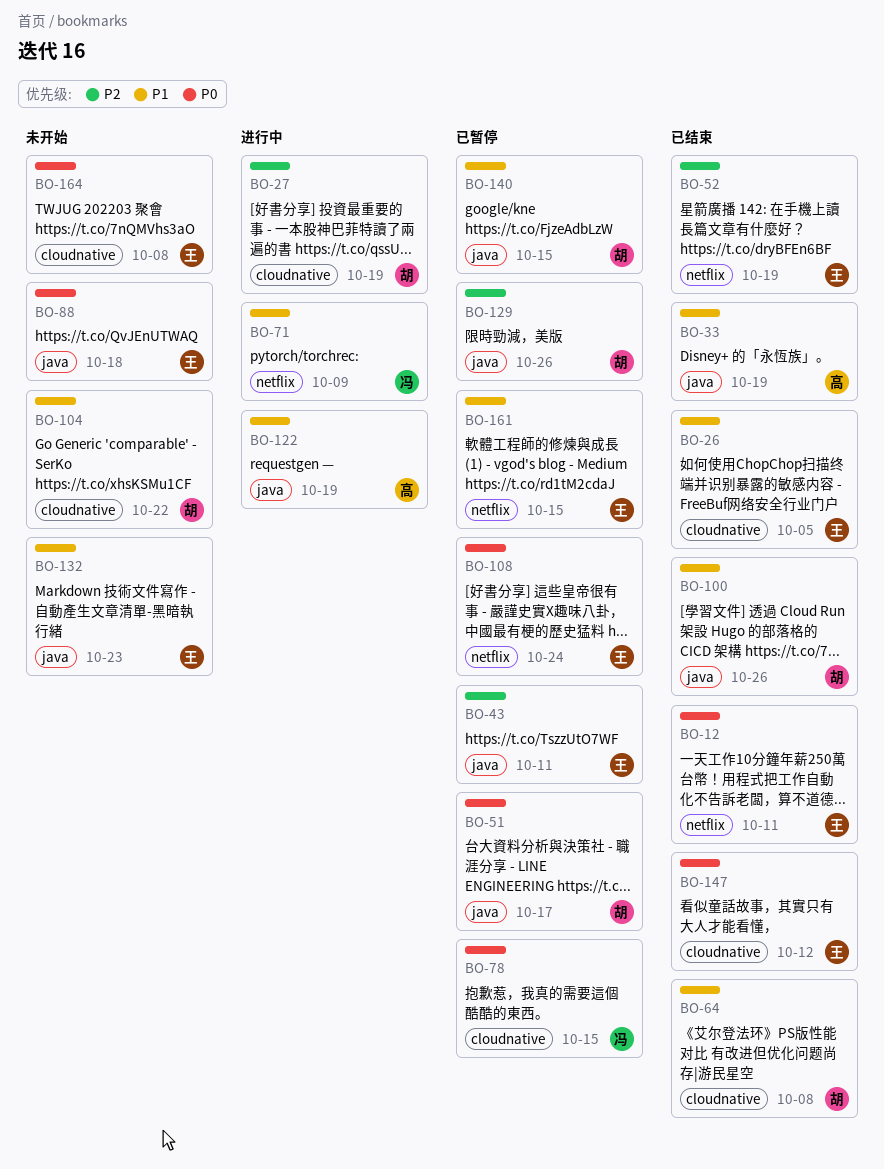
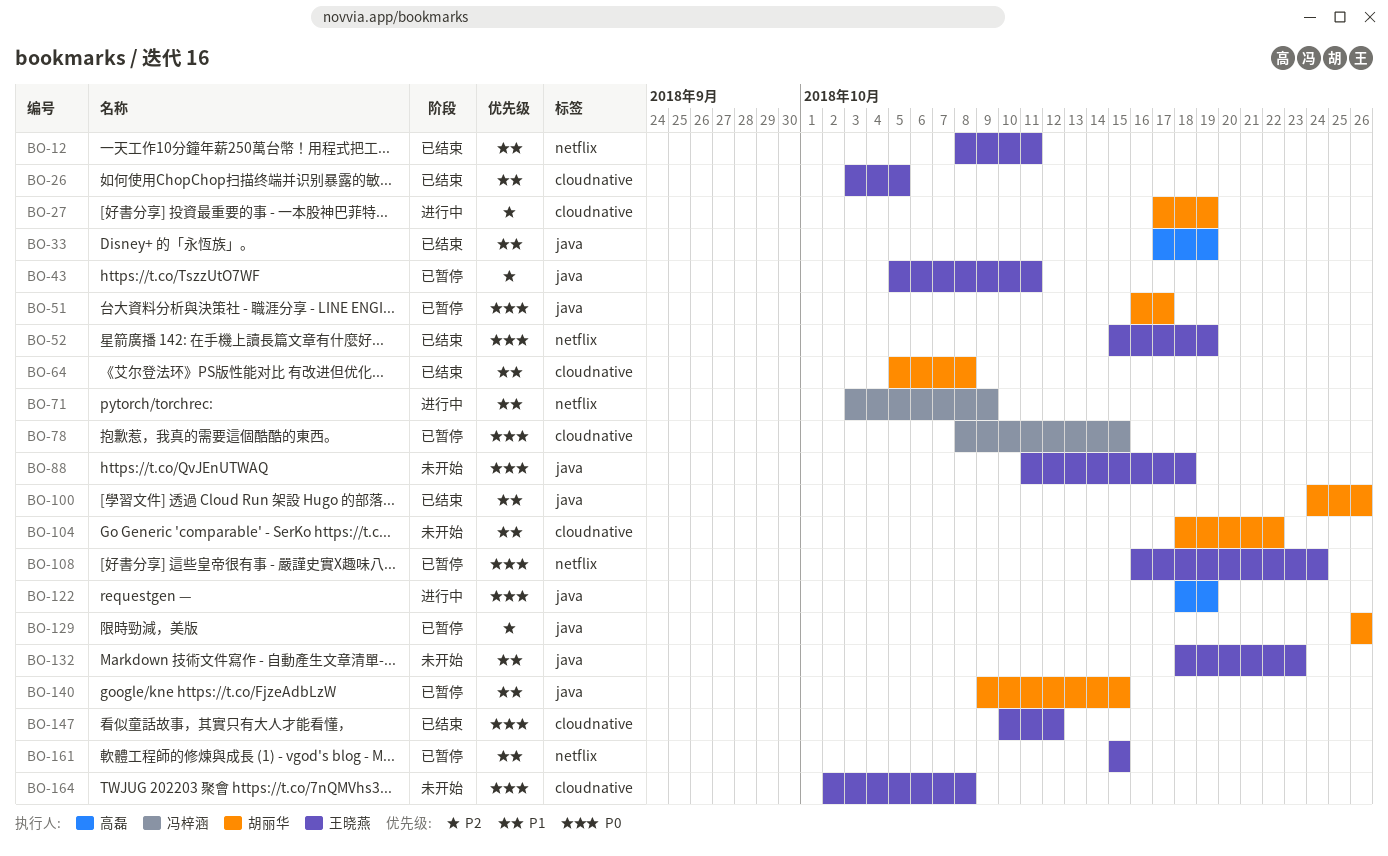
BO-12, priority: P0 -> P1
BO-52, priority: P2 -> P0
BO-122, priority: P1 -> P0

